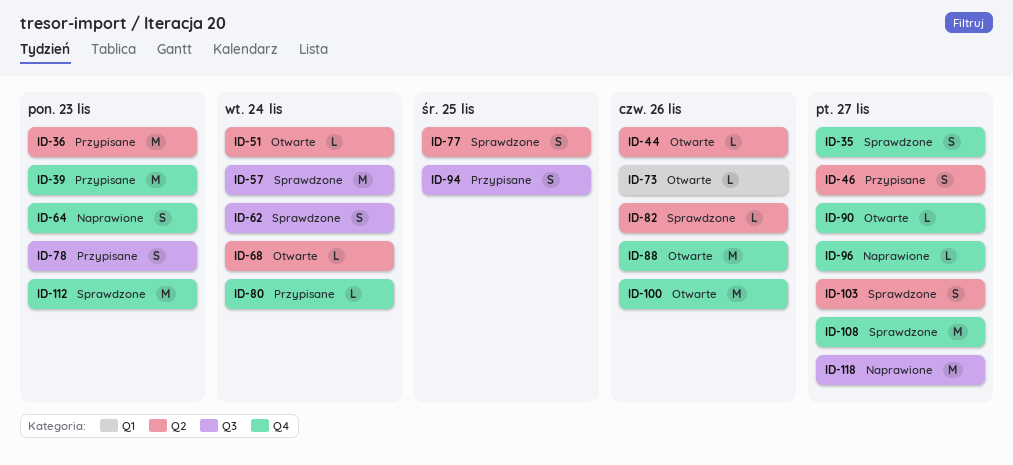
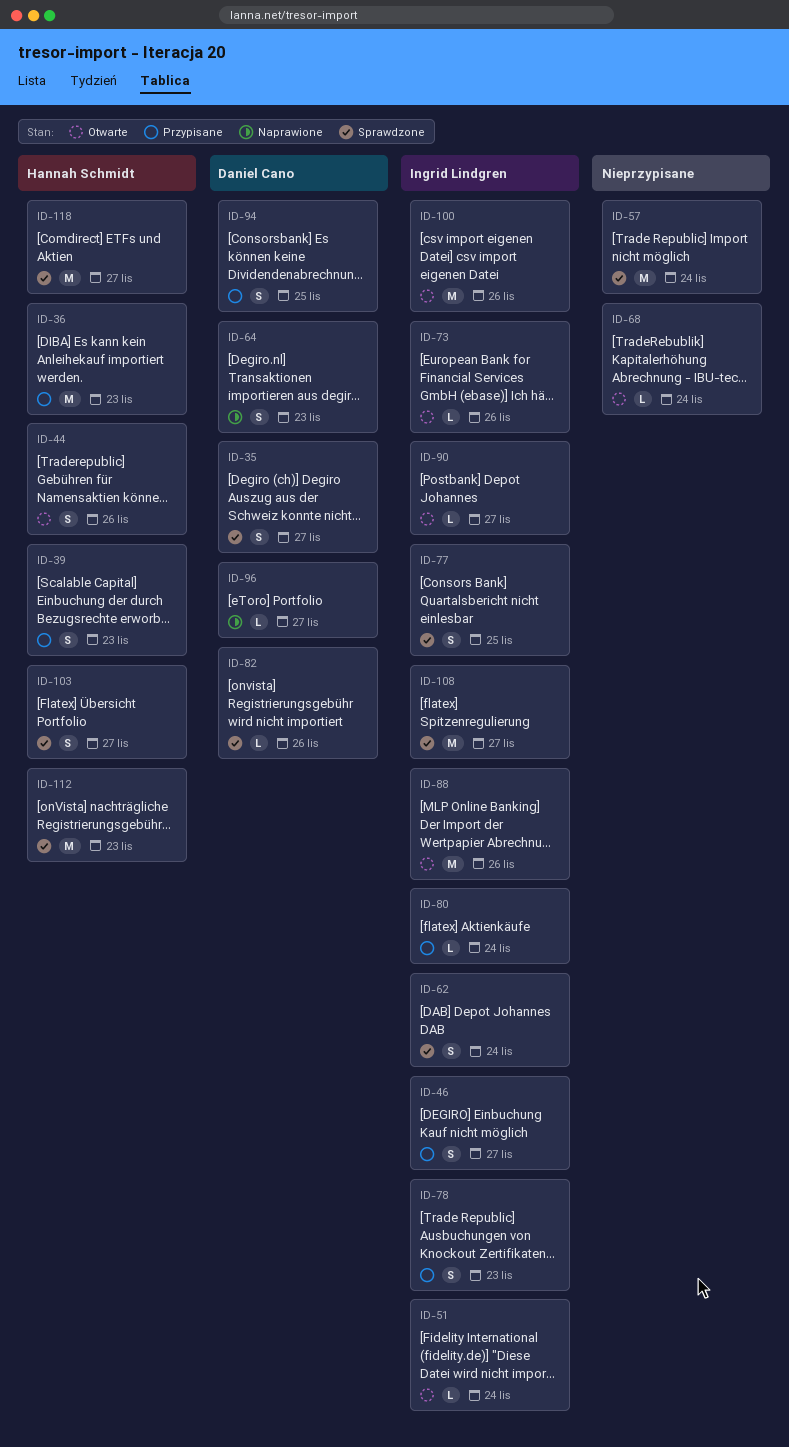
ID-39, estimate: M -> S
ID-44, estimate: L -> S
ID-118, status: Naprawione -> Sprawdzone

